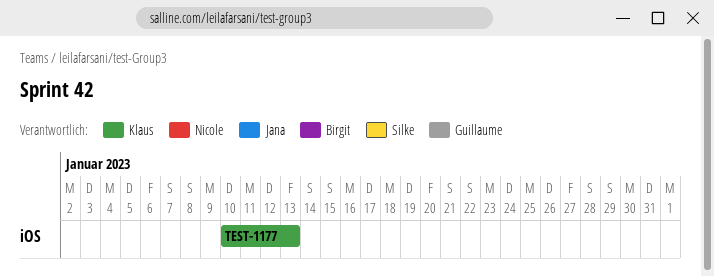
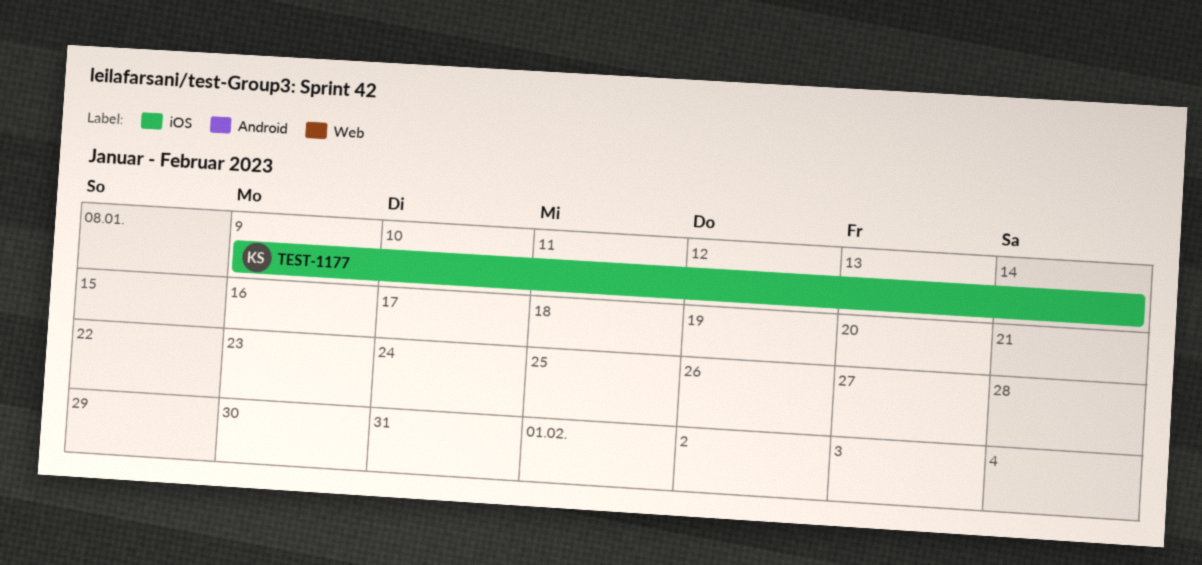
TEST-1177, start: Jan 10 -> Jan 9
TEST-1177, due: Jan 13 -> Jan 14

